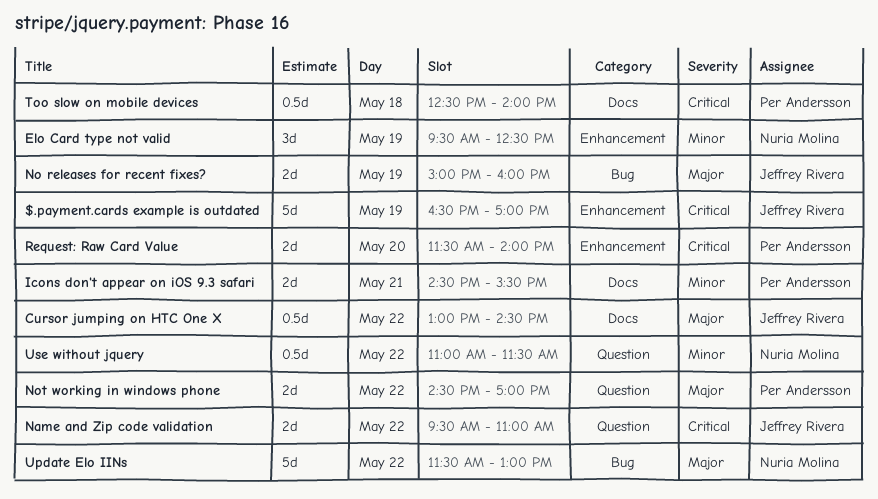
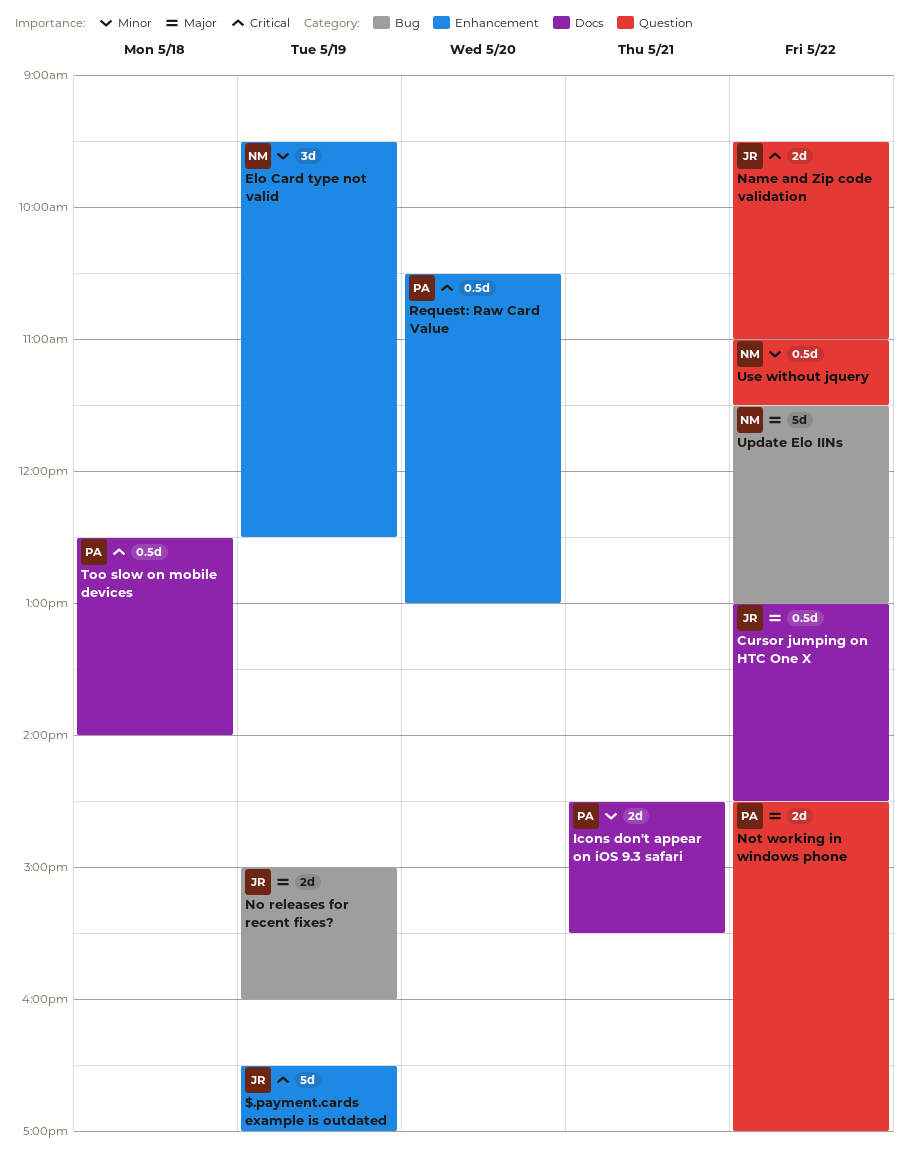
Request: Raw Card Value, estimate: 2d -> 0.5d
Request: Raw Card Value, begins: 11:30 -> 10:30
Request: Raw Card Value, ends: 14:00 -> 13:00

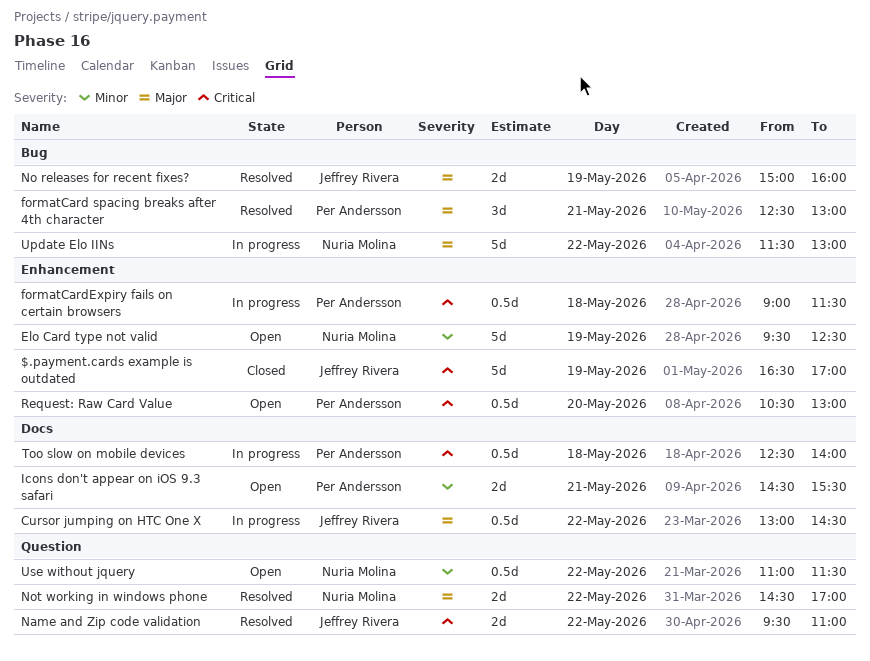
Elo Card type not valid, estimate: 3d -> 5d
formatCard spacing breaks after 4th character: none -> present
formatCardExpiry fails on certain browsers: none -> present
Not working in windows phone, owner: Per Andersson -> Nuria Molina

